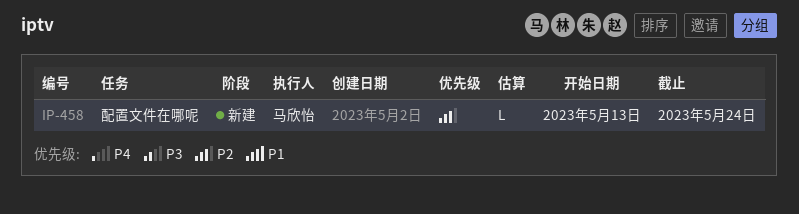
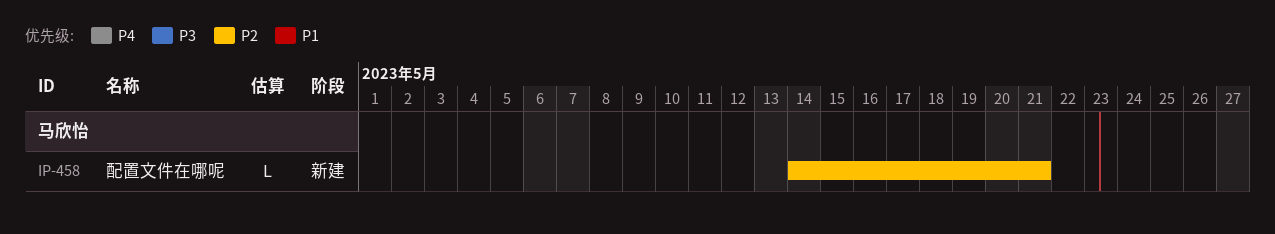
IP-458, start: May 13 -> May 14
IP-458, due: May 24 -> May 21

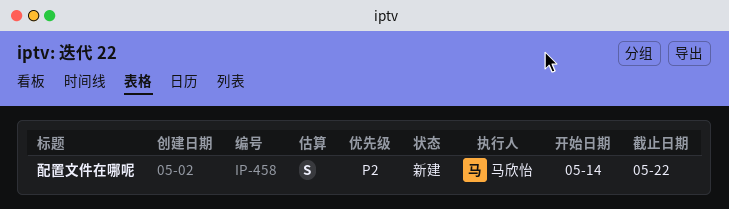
IP-458, estimate: L -> S
IP-458, due: May 21 -> May 22

